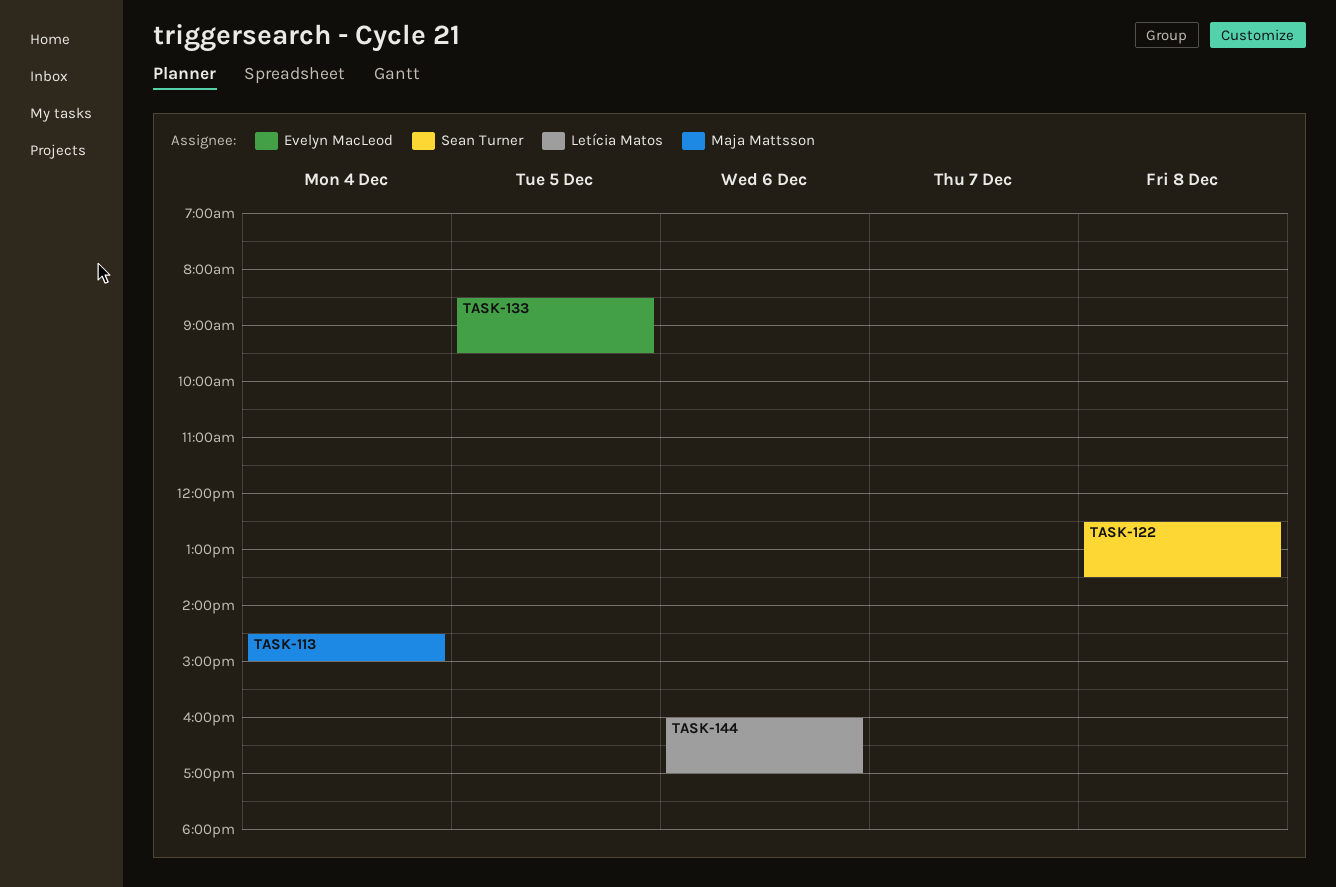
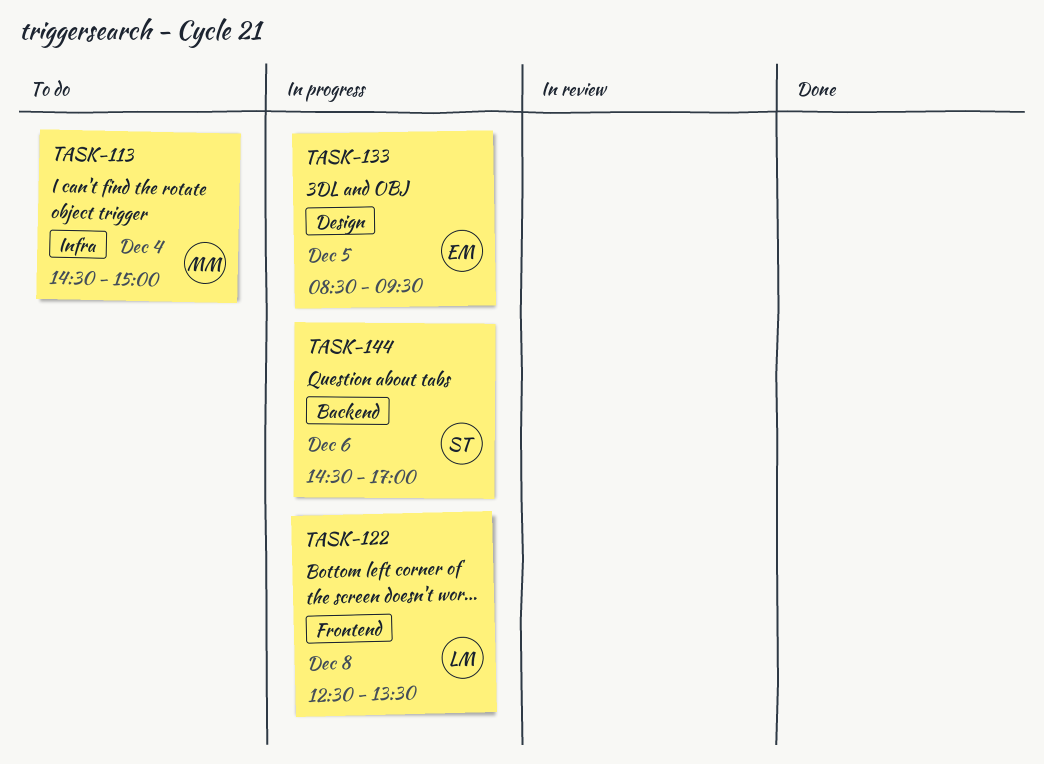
TASK-122, owner: Sean Turner -> Letícia Matos
TASK-144, owner: Letícia Matos -> Sean Turner
TASK-144, begins: 16:00 -> 14:30

